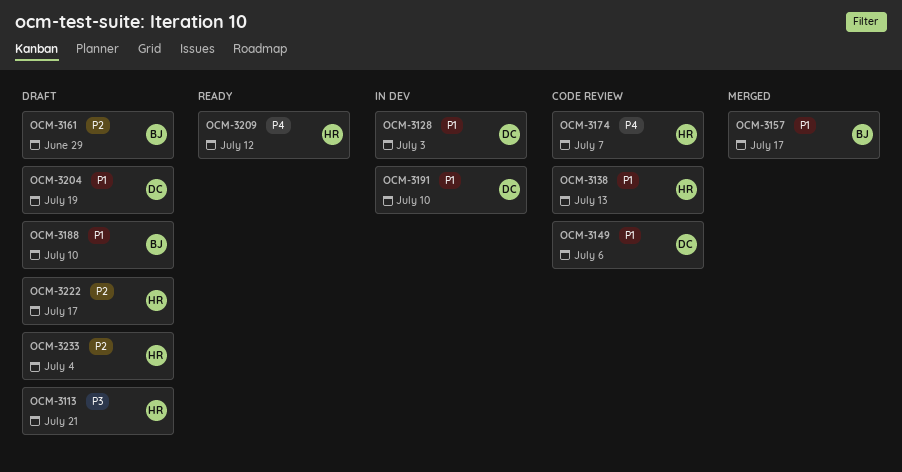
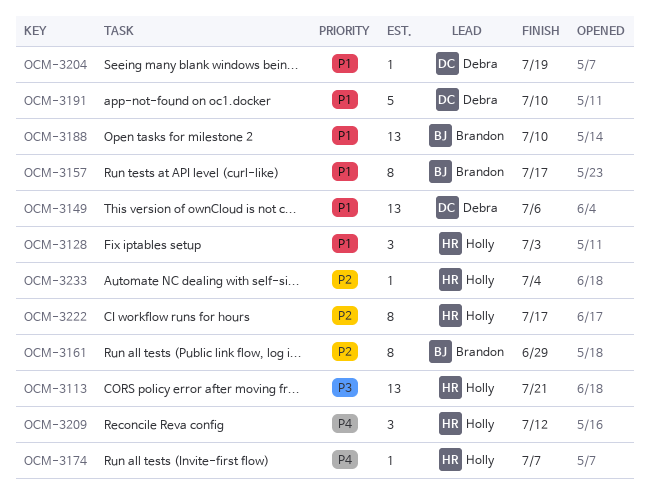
OCM-3128, owner: Debra -> Holly
OCM-3138: present -> none

